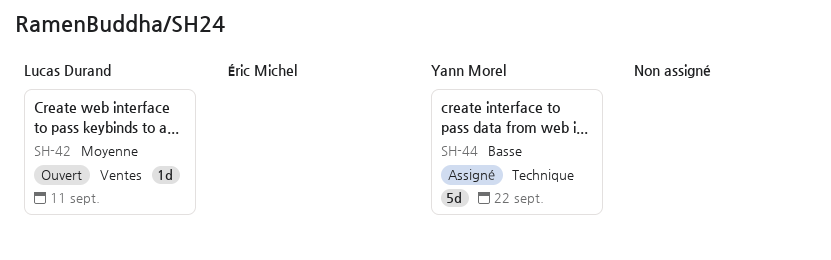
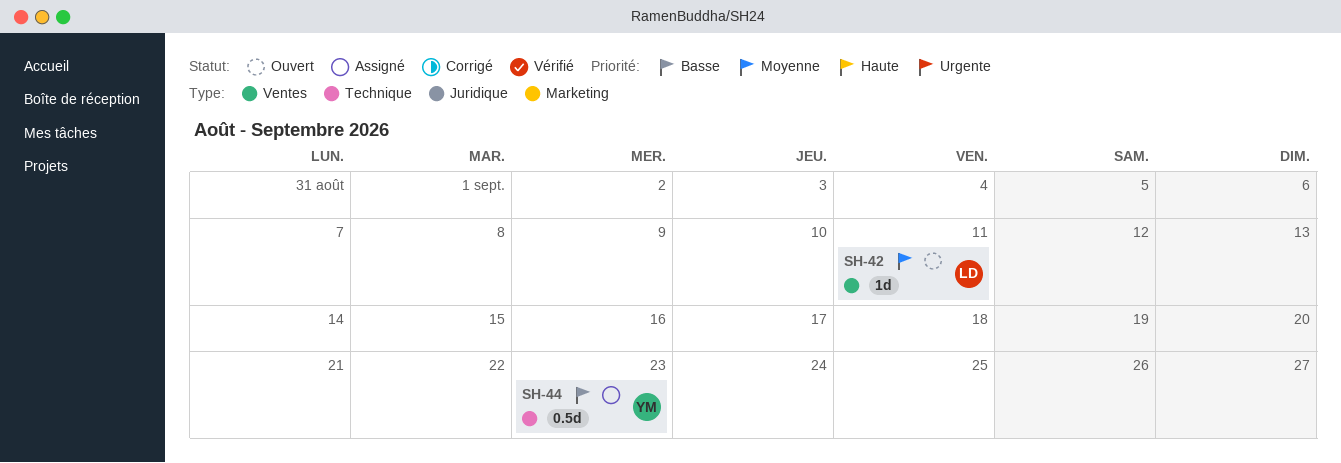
SH-44, estimate: 5d -> 0.5d
SH-44, due: Sep 22 -> Sep 23

